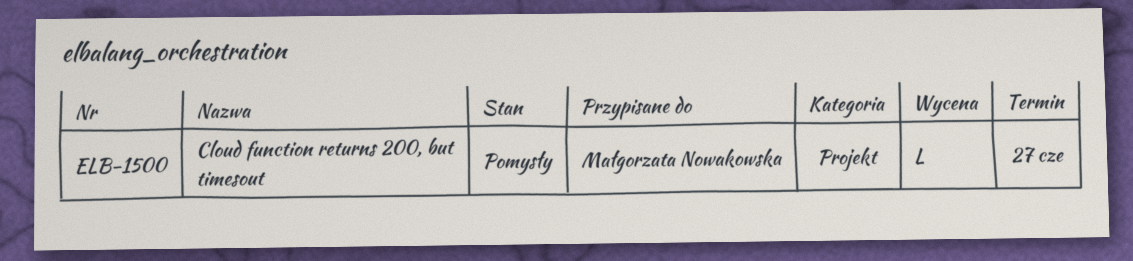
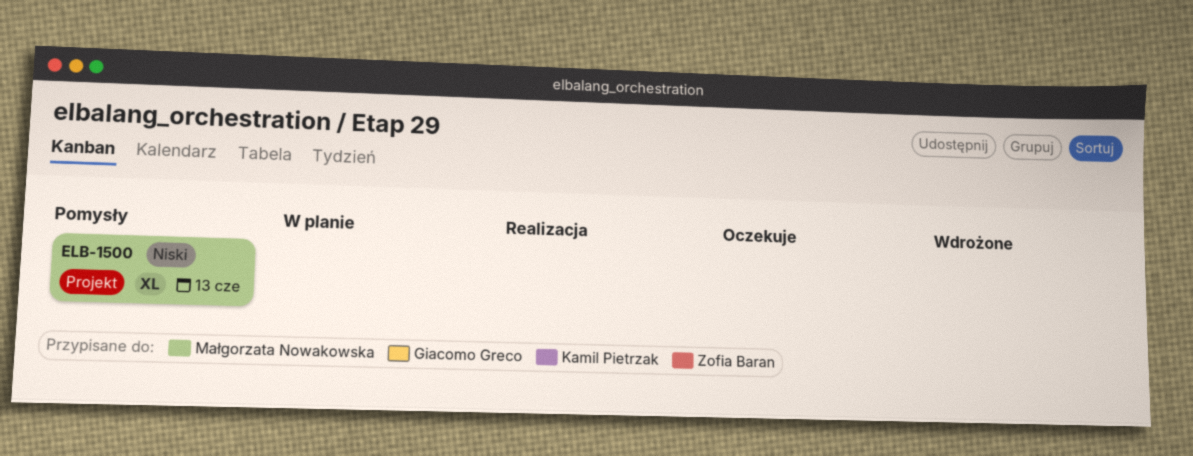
ELB-1500, estimate: L -> XL
ELB-1500, due: Jun 27 -> Jun 13

